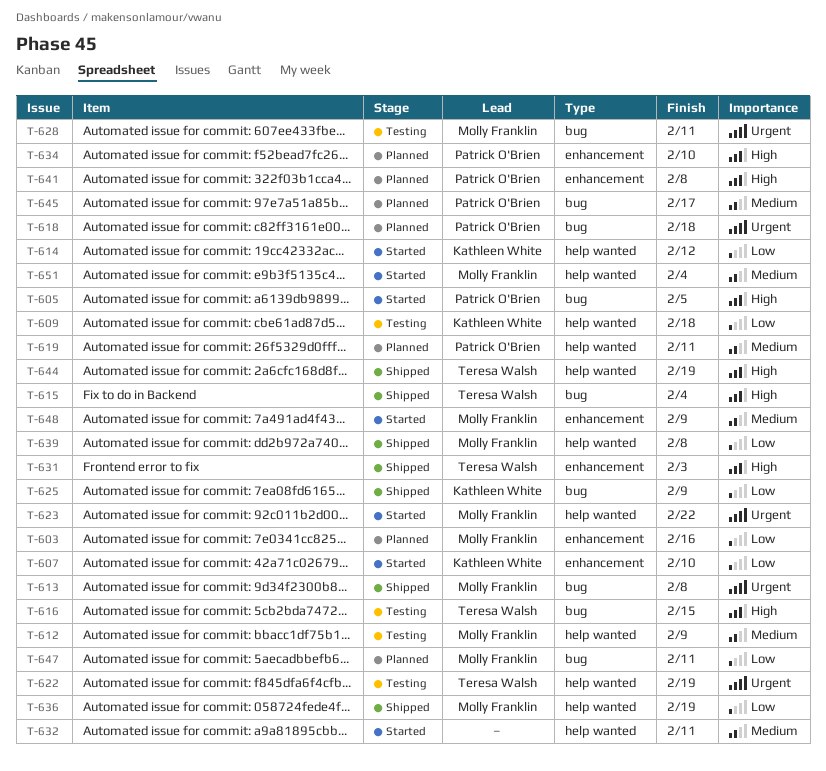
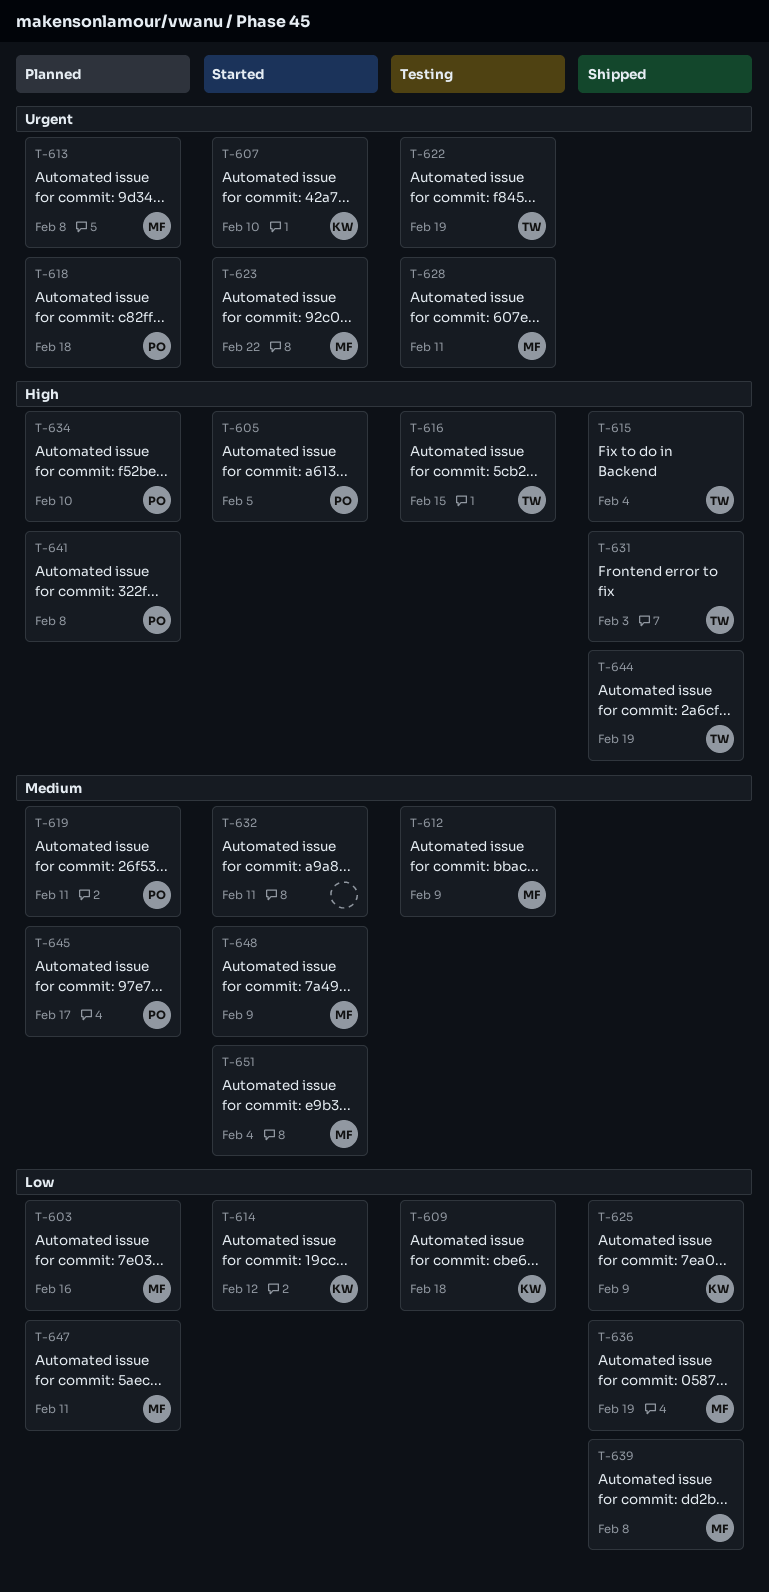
T-607, priority: Low -> Urgent
T-613, status: Shipped -> Planned

